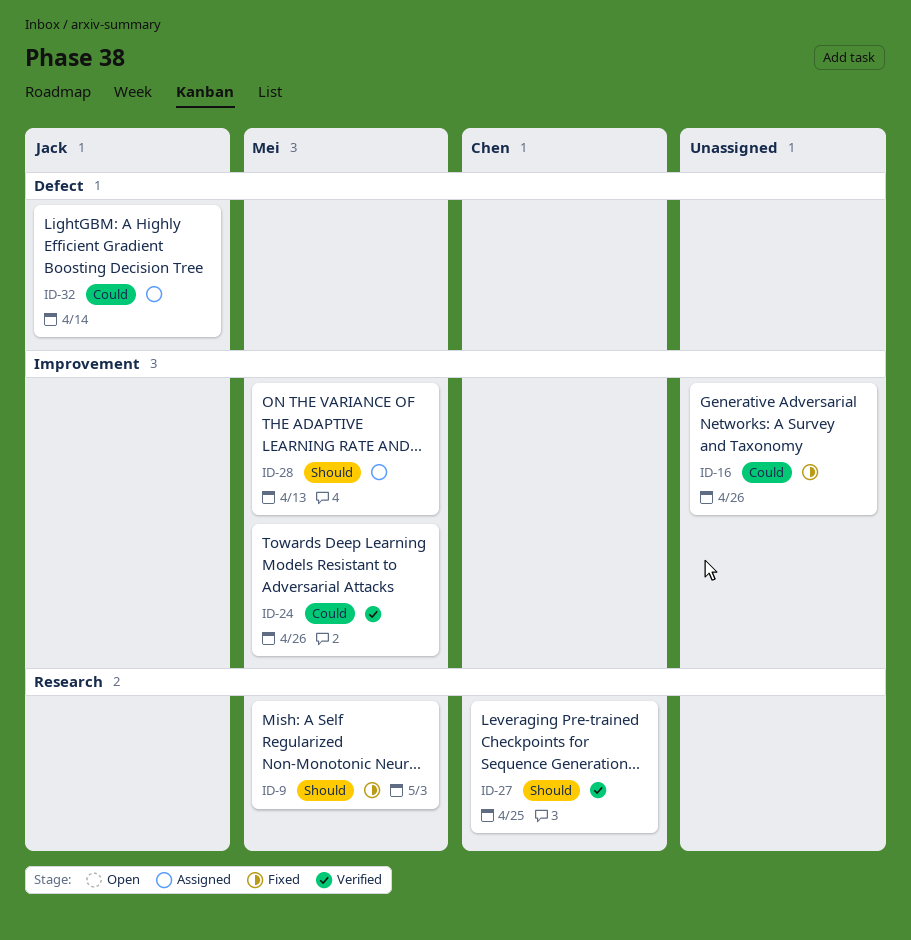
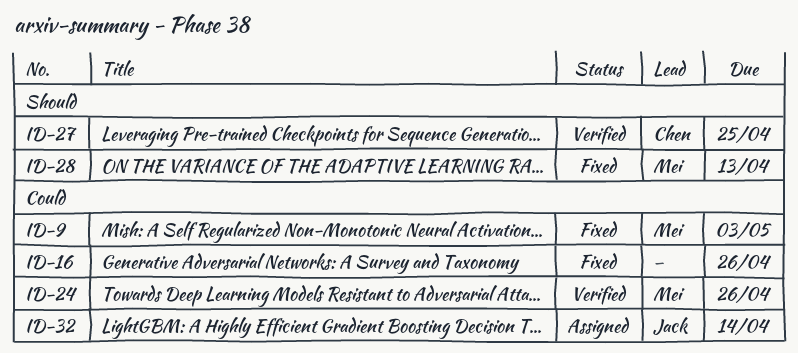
ID-9, priority: Should -> Could
ID-28, status: Assigned -> Fixed

